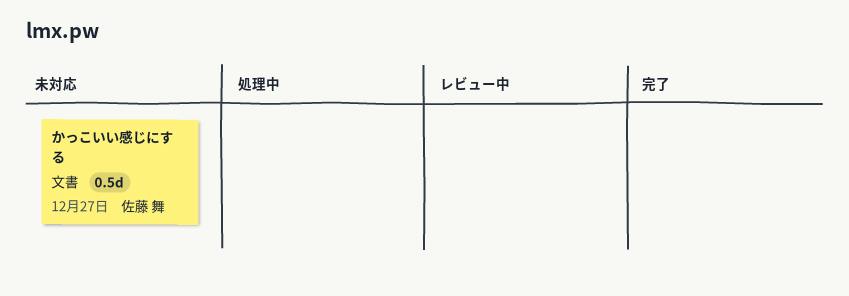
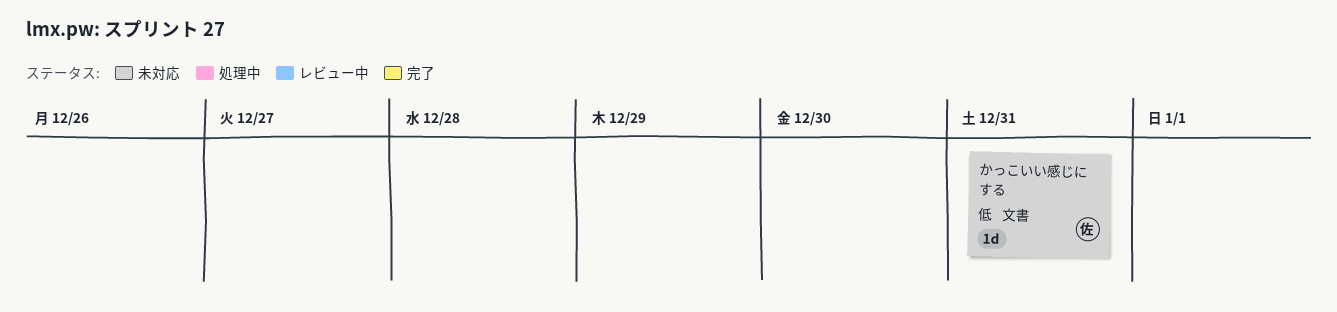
かっこいい感じにする, estimate: 0.5d -> 1d
かっこいい感じにする, due: Dec 27 -> Dec 31

